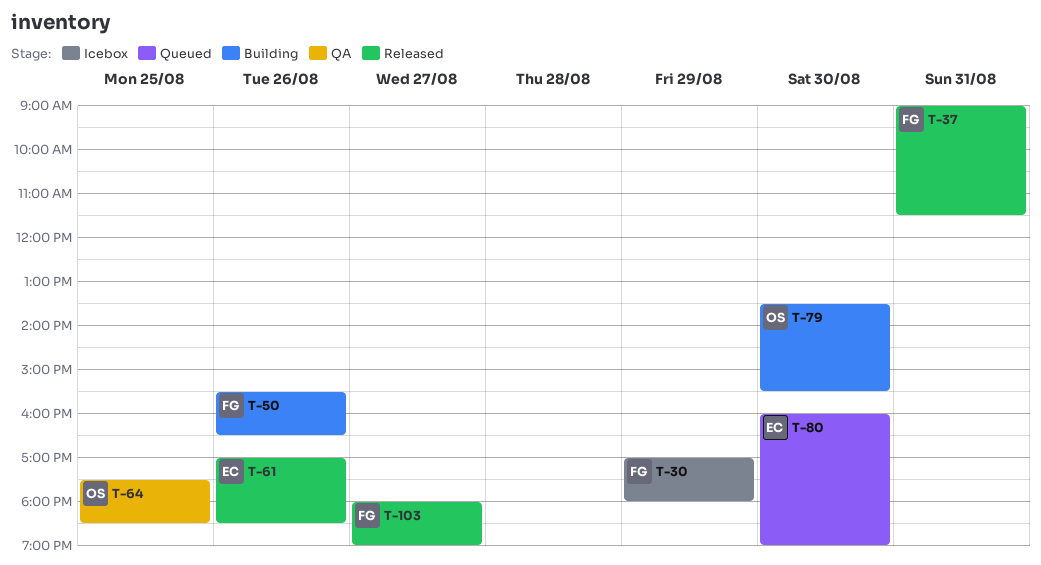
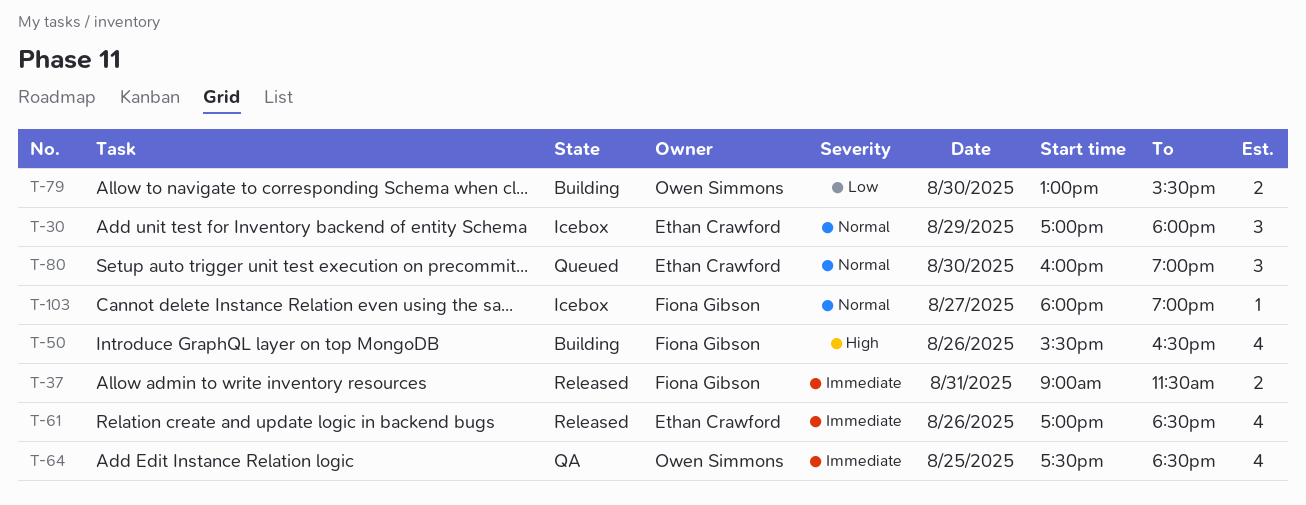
T-30, owner: Fiona Gibson -> Ethan Crawford
T-79, begins: 13:30 -> 13:00
T-103, status: Released -> Icebox

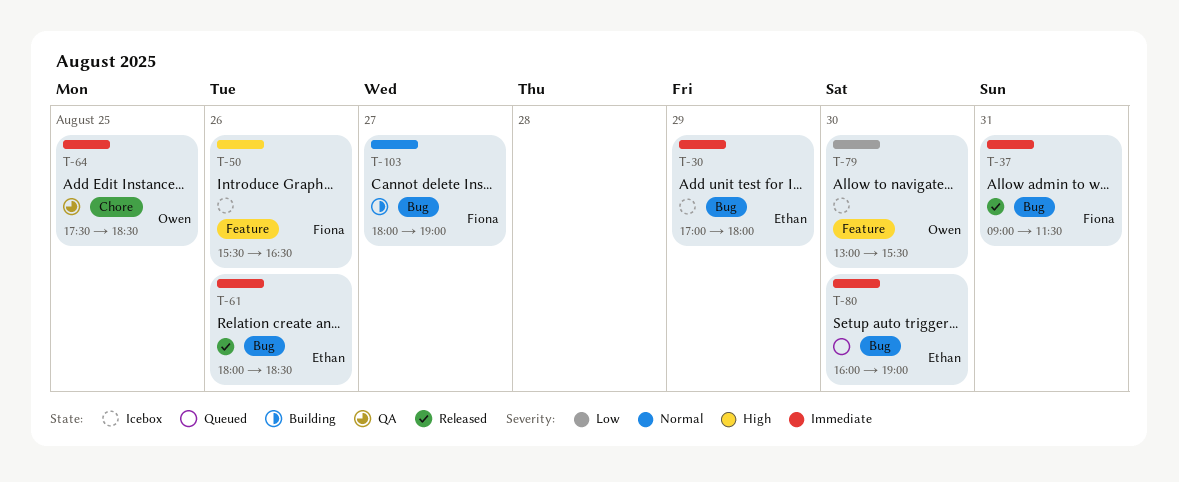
T-30, priority: Normal -> Immediate
T-50, status: Building -> Icebox
T-61, begins: 17:00 -> 18:00
T-79, status: Building -> Icebox
T-80, priority: Normal -> Immediate
T-103, status: Icebox -> Building

